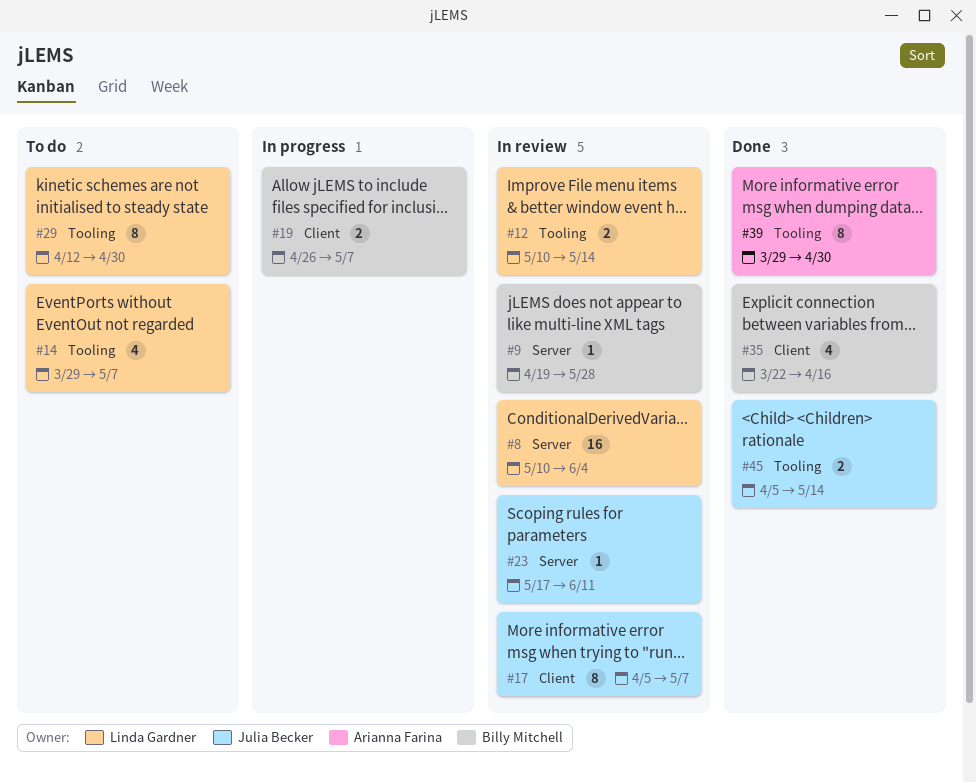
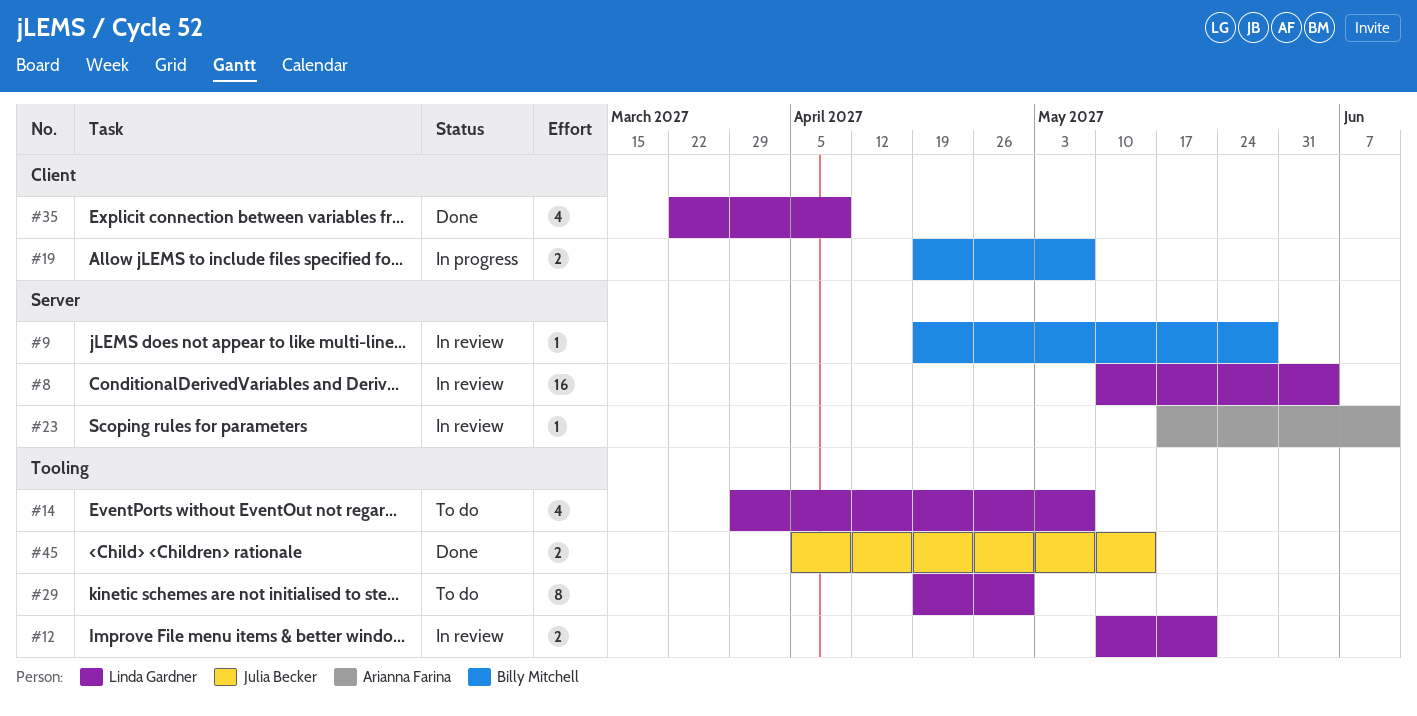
#12, due: May 14 -> May 21
#17: present -> none
#19, start: Apr 26 -> Apr 19
#23, owner: Julia Becker -> Arianna Farina
#29, start: Apr 12 -> Apr 19
#35, owner: Billy Mitchell -> Linda Gardner
#35, due: Apr 16 -> Apr 9
#39: present -> none

